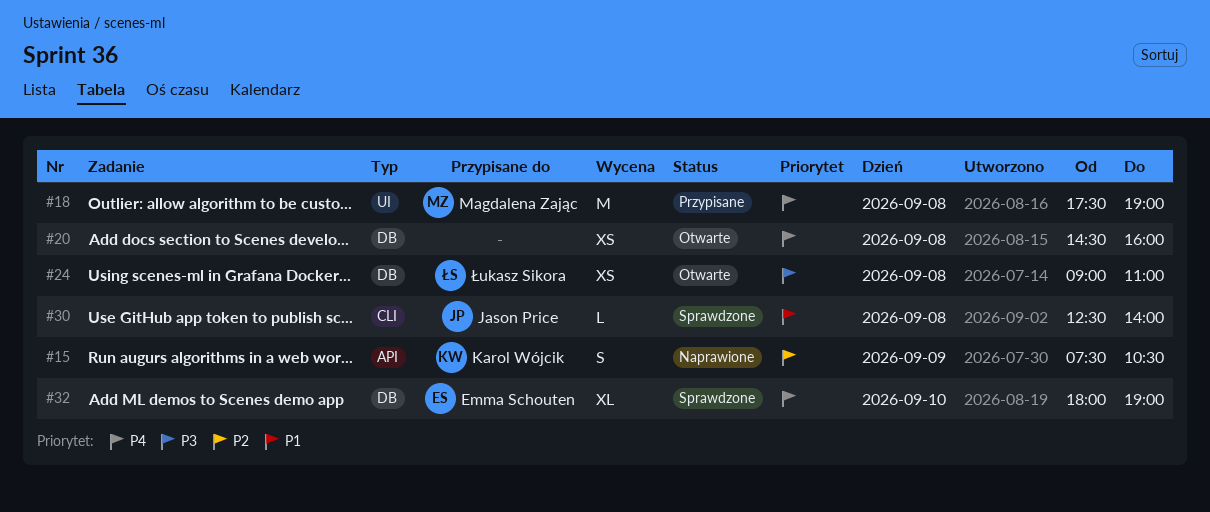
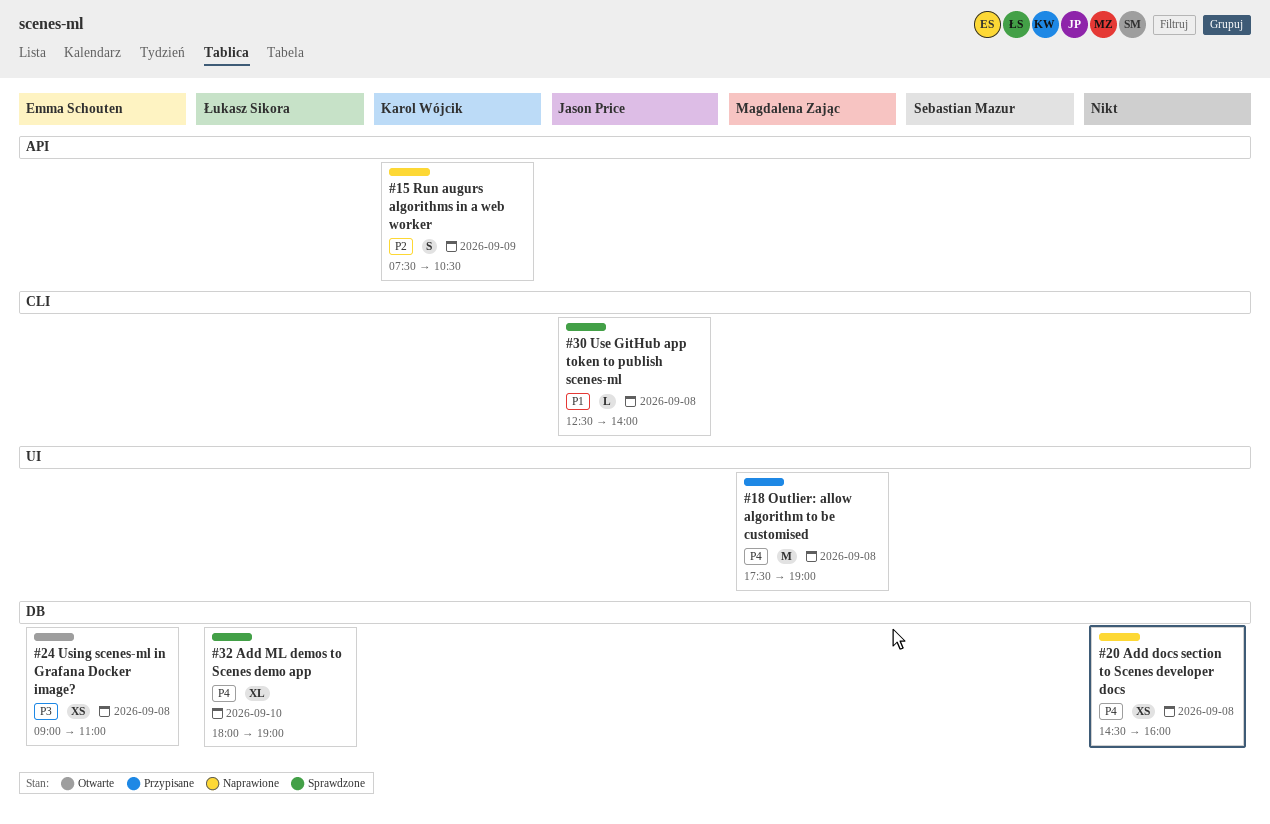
#20, status: Otwarte -> Naprawione
#24, owner: Łukasz Sikora -> Emma Schouten
#32, owner: Emma Schouten -> Łukasz Sikora

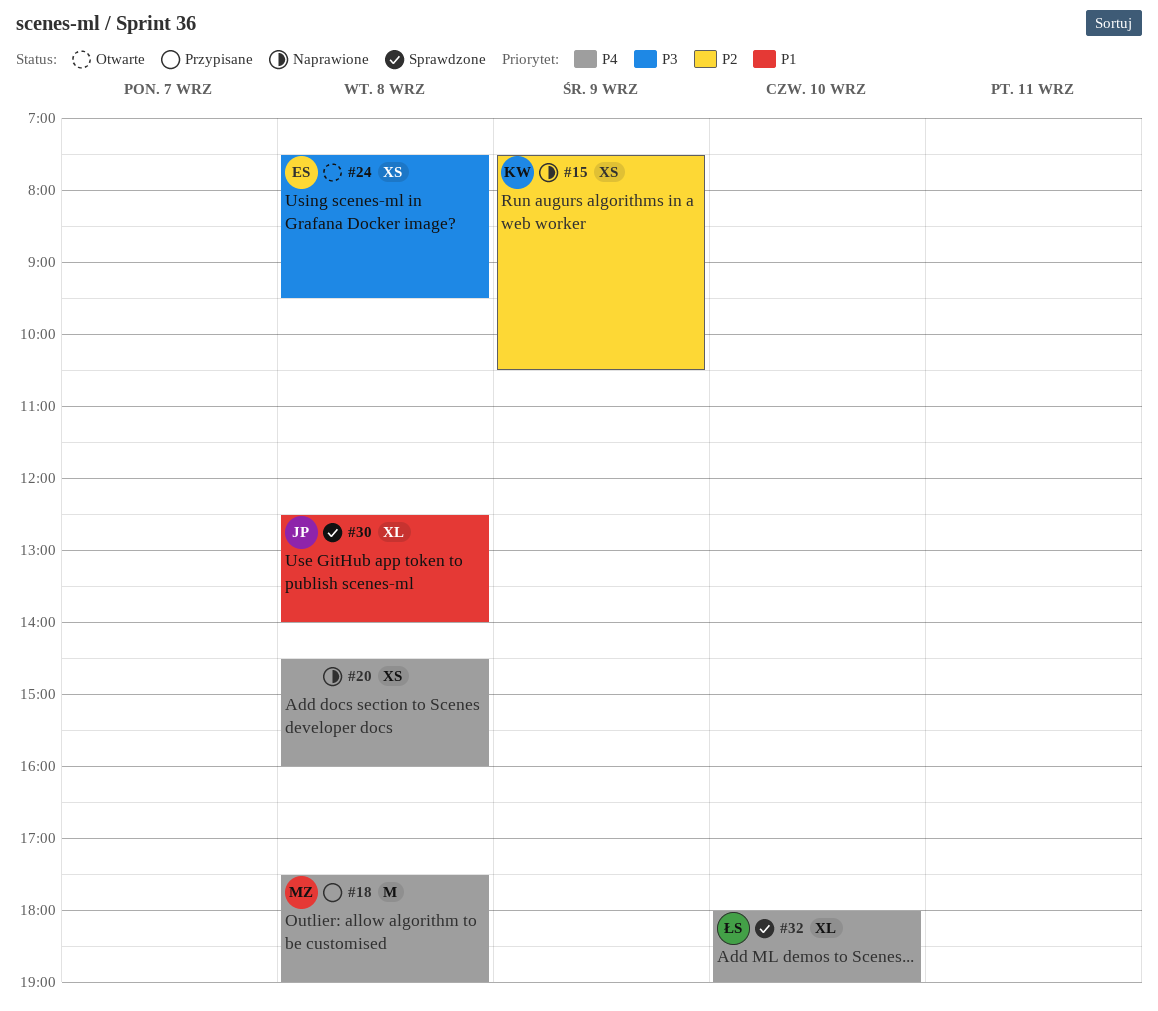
#15, estimate: S -> XS
#24, begins: 09:00 -> 07:30
#24, ends: 11:00 -> 09:30
#30, estimate: L -> XL

